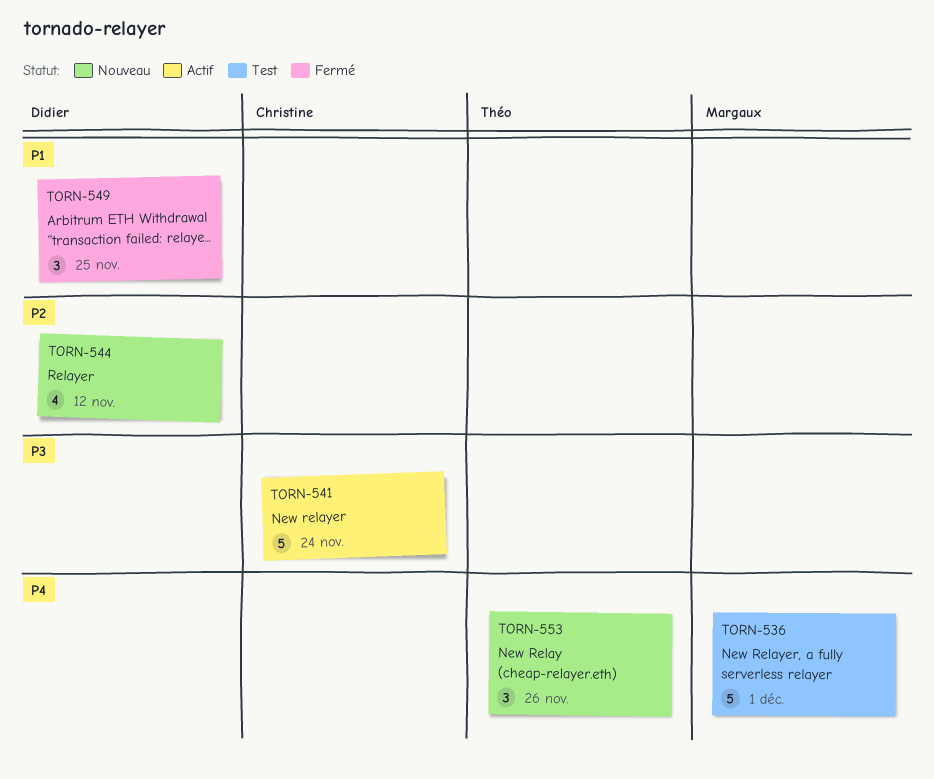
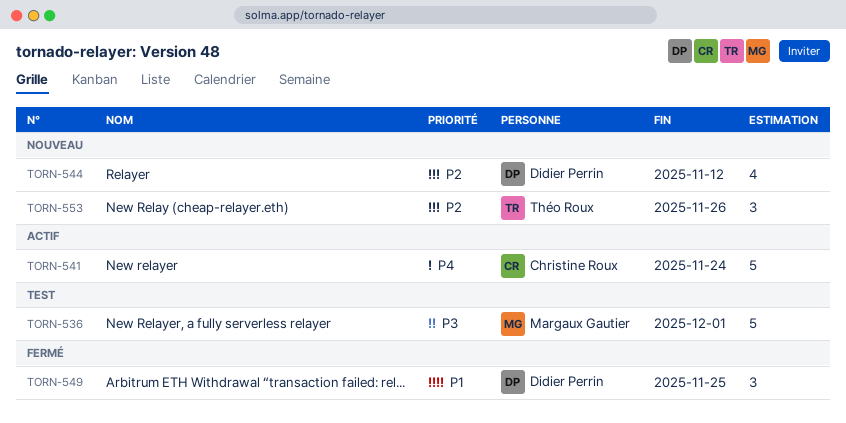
TORN-536, priority: P4 -> P3
TORN-541, priority: P3 -> P4
TORN-553, priority: P4 -> P2

